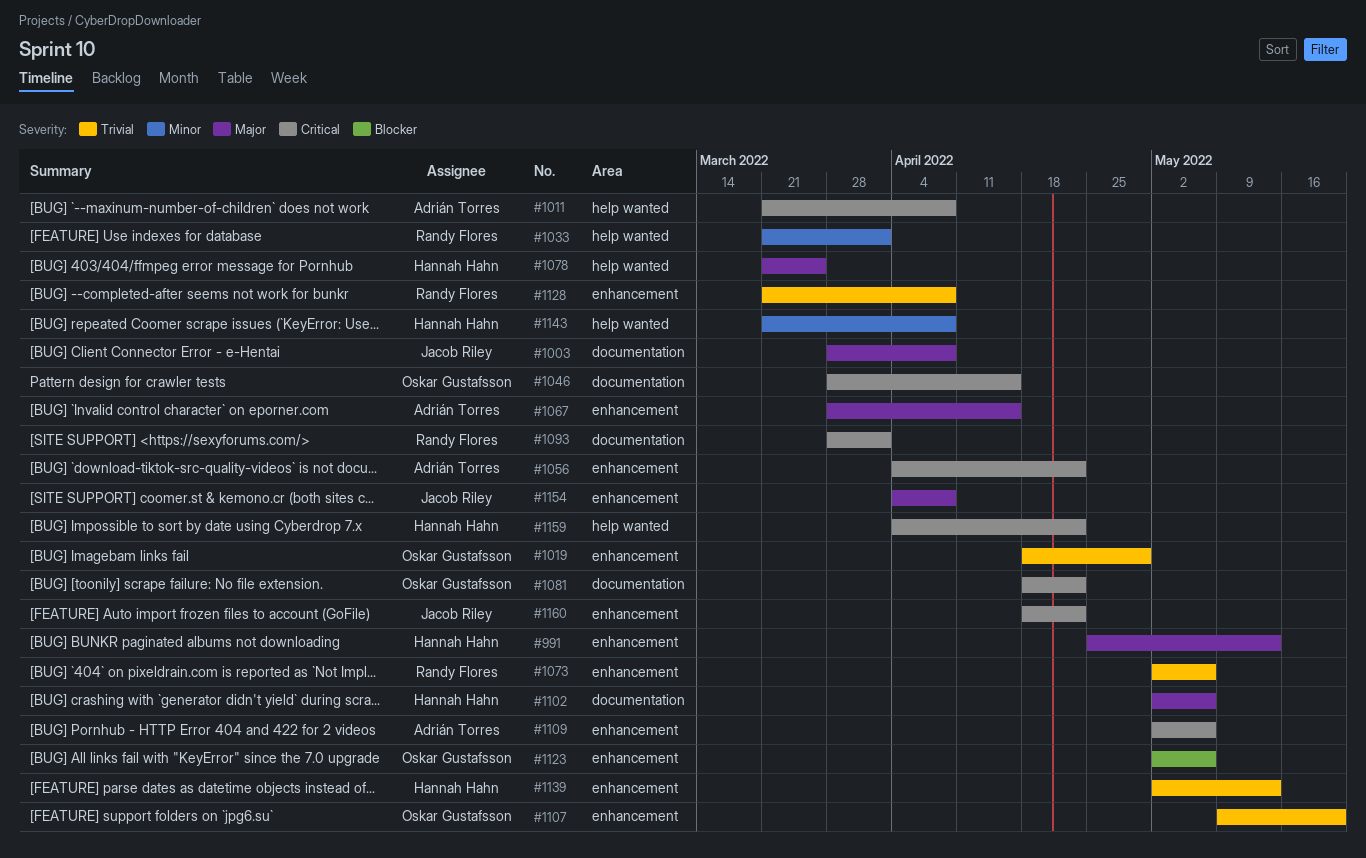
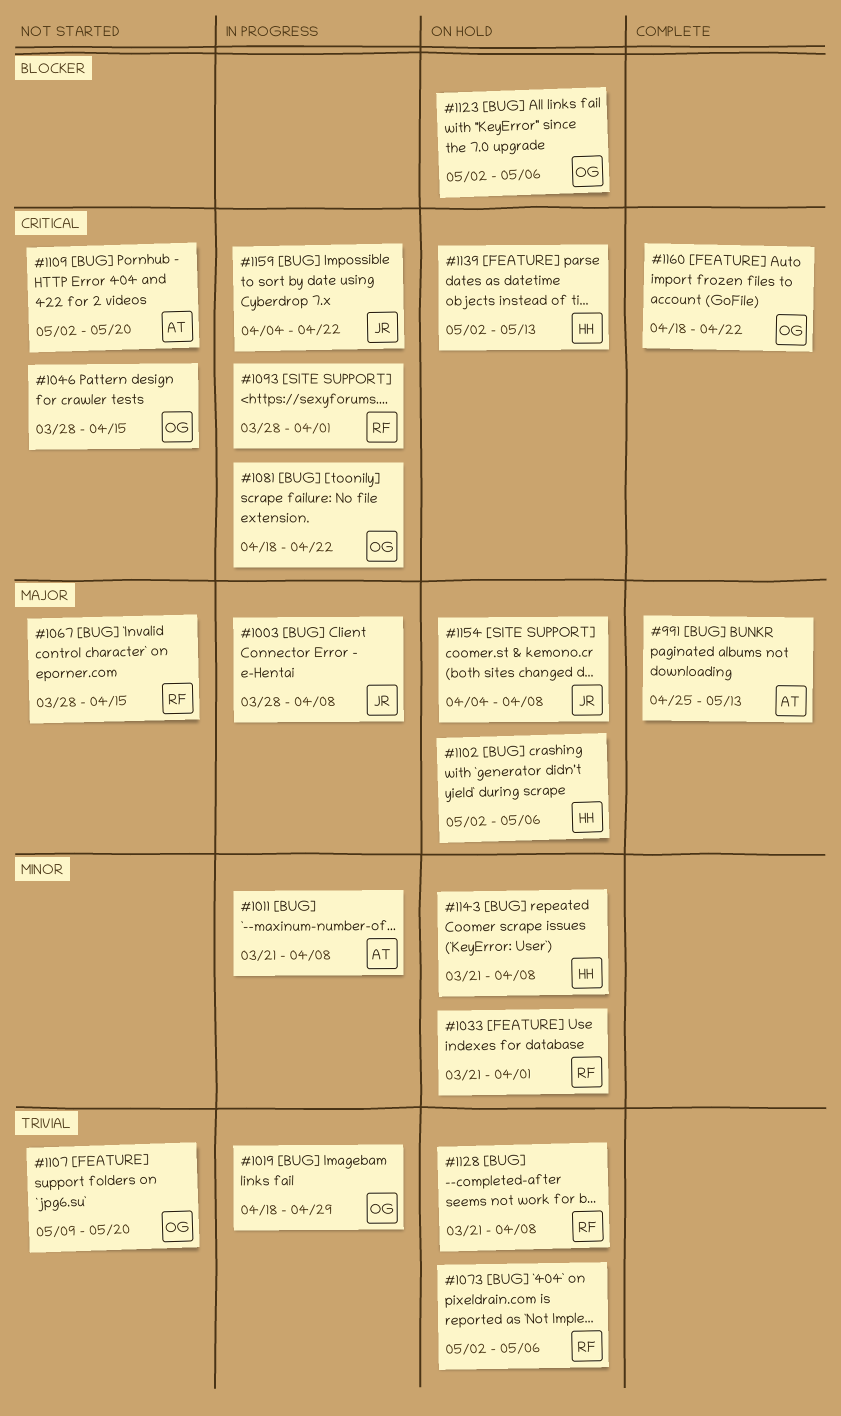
#991, owner: Hannah Hahn -> Adrián Torres
#1011, priority: Critical -> Minor
#1056: present -> none
#1067, owner: Adrián Torres -> Randy Flores
#1078: present -> none
#1109, due: May 6 -> May 20
#1139, priority: Trivial -> Critical
#1159, owner: Hannah Hahn -> Jacob Riley
#1160, owner: Jacob Riley -> Oskar Gustafsson

